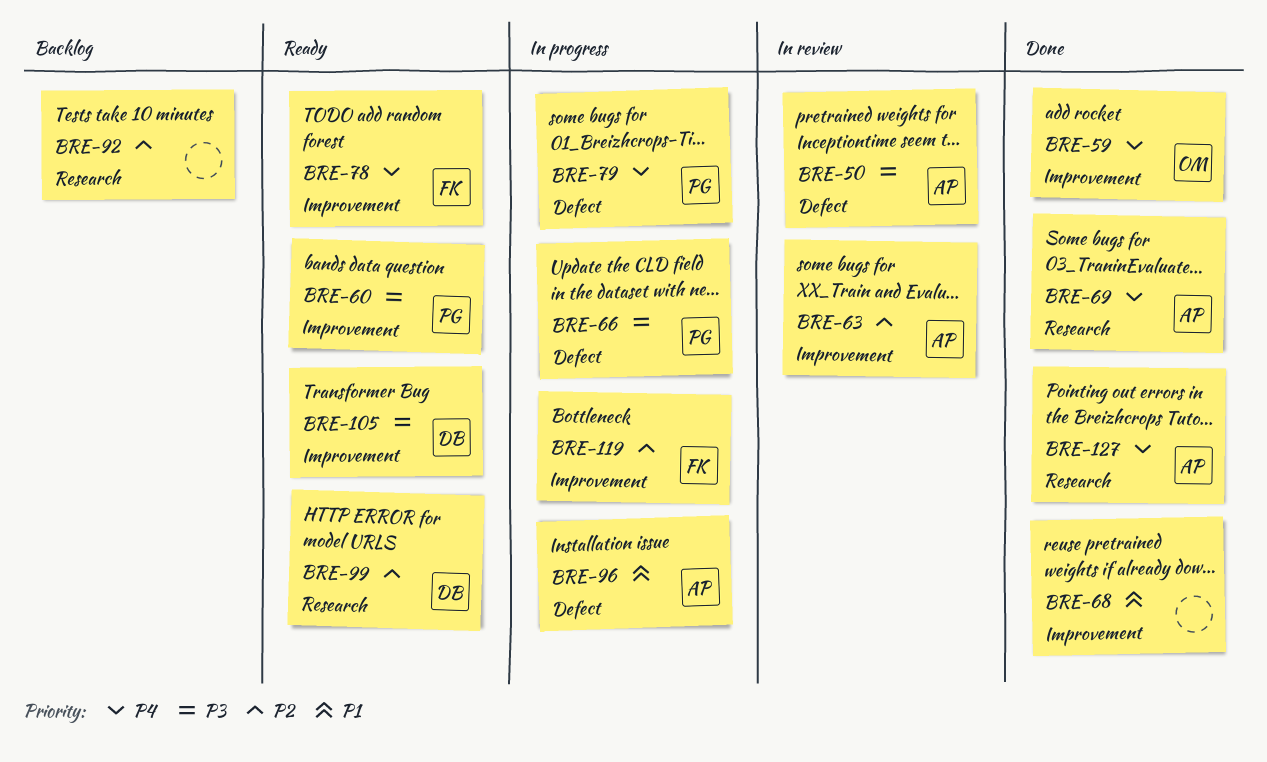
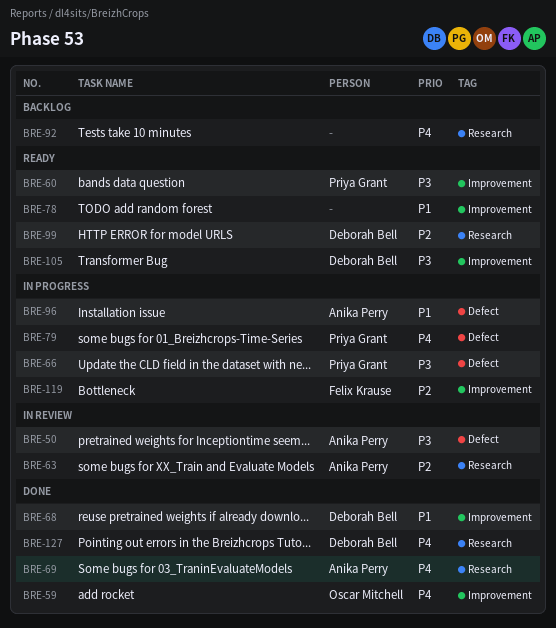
BRE-63, label: Improvement -> Research
BRE-68, owner: none -> Deborah Bell
BRE-78, owner: Felix Krause -> none
BRE-78, priority: P4 -> P1
BRE-92, priority: P2 -> P4
BRE-127, owner: Anika Perry -> Deborah Bell

